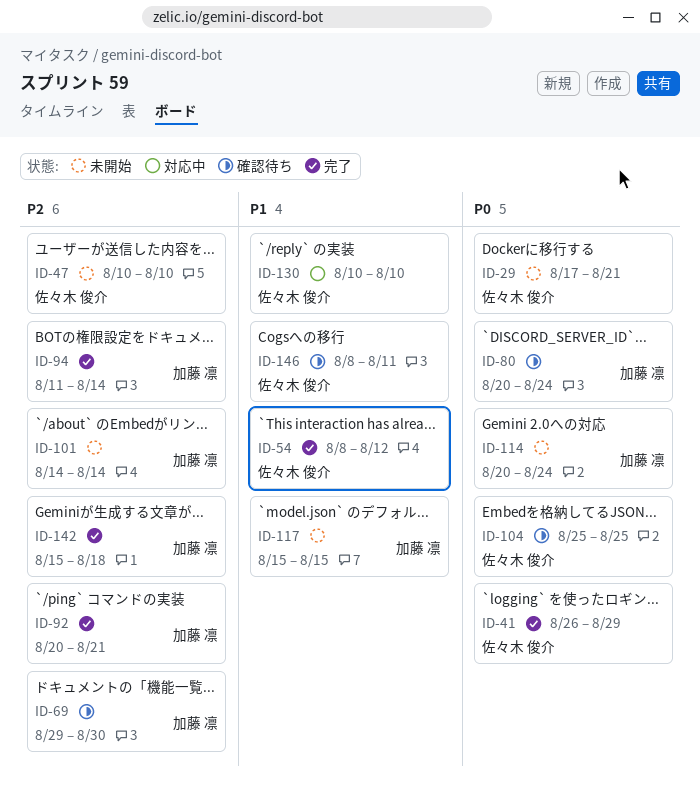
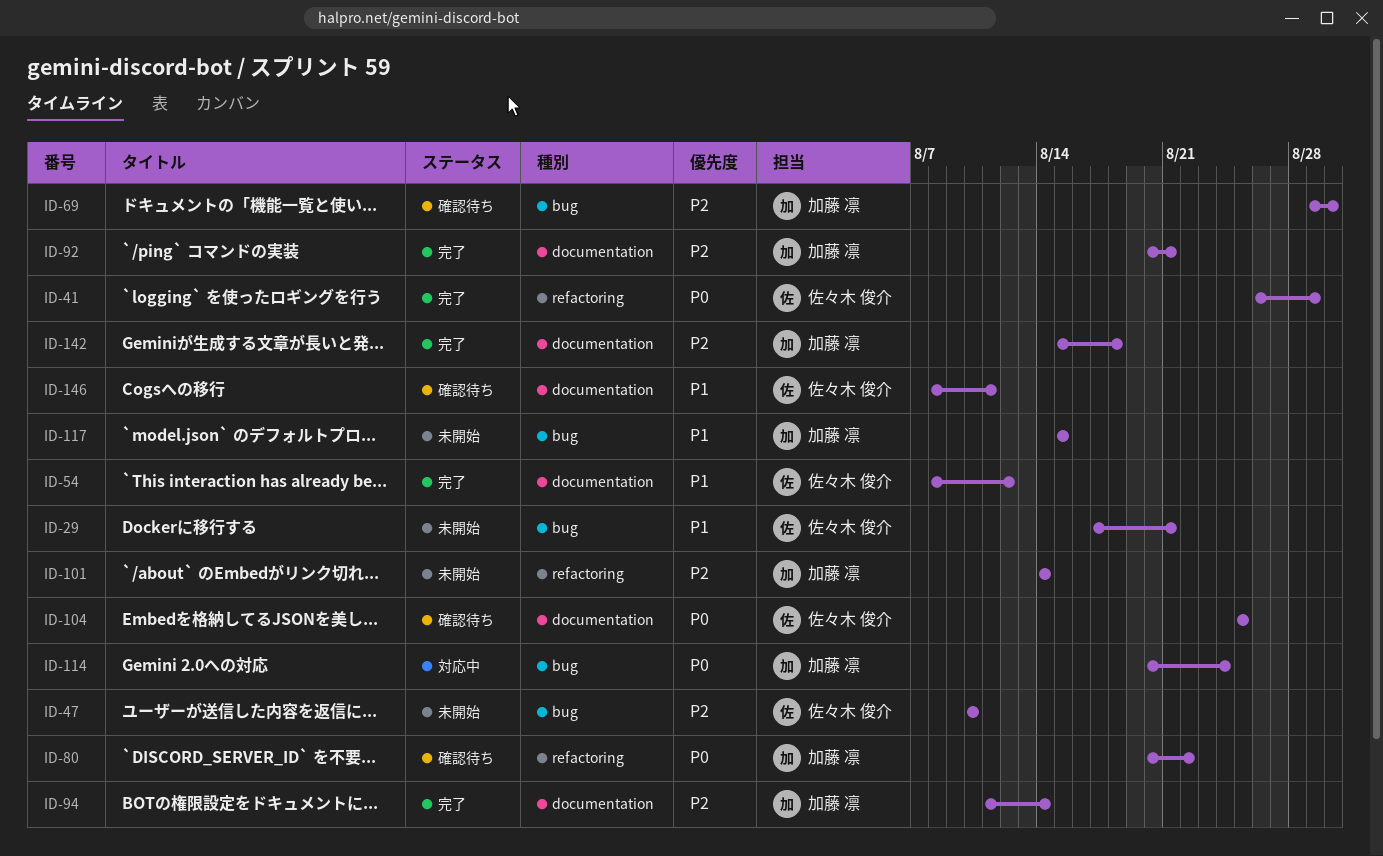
ID-29, priority: P0 -> P1
ID-80, due: Aug 24 -> Aug 22
ID-114, status: 未開始 -> 対応中
ID-130: present -> none

